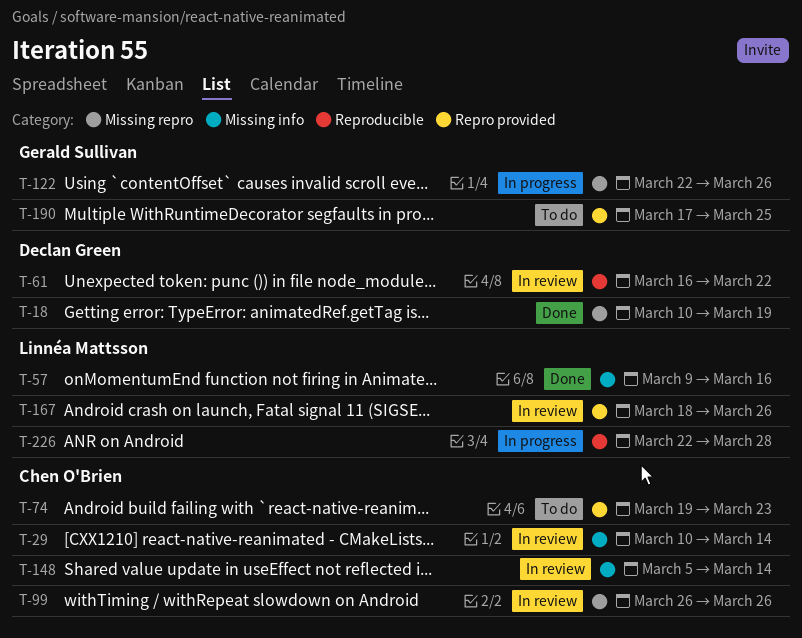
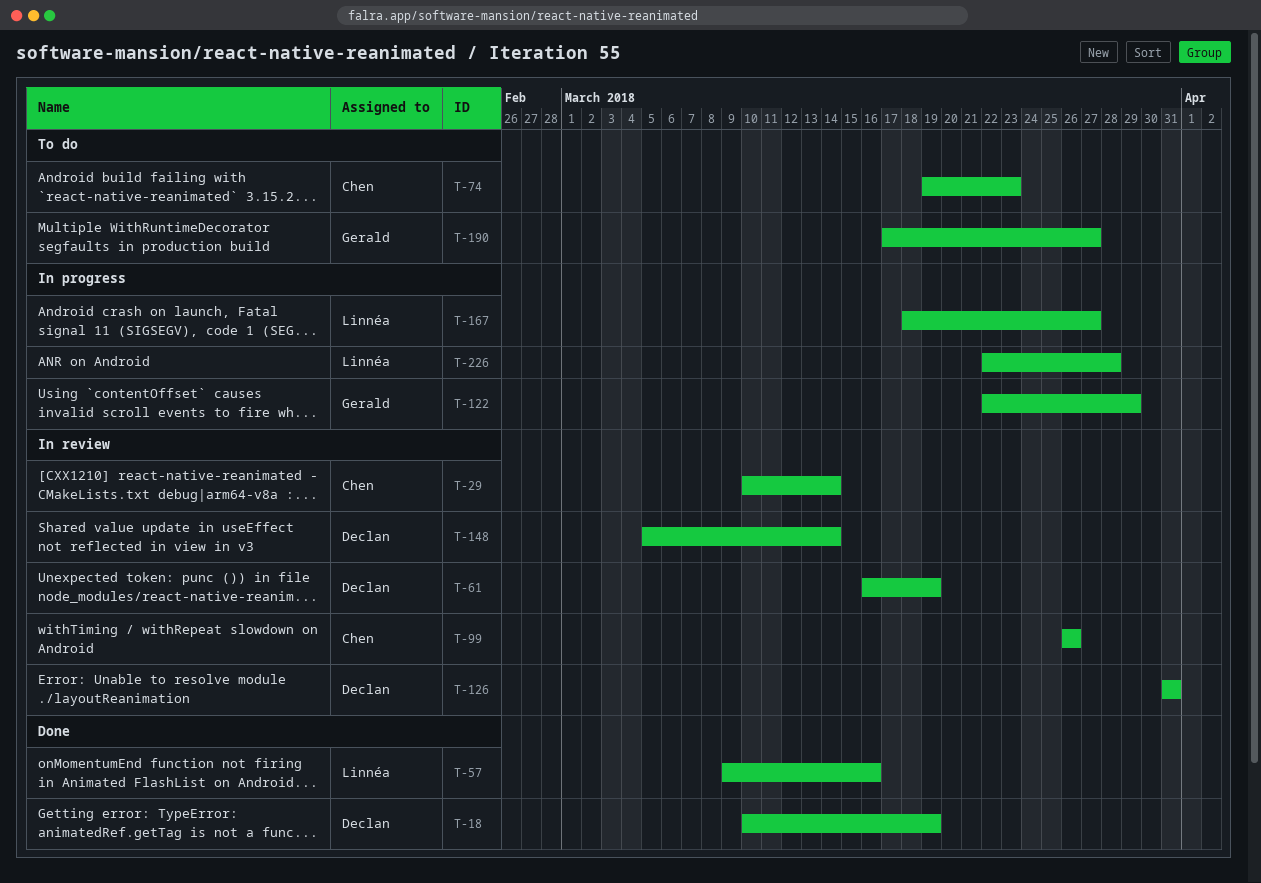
T-61, due: Mar 22 -> Mar 19
T-122, due: Mar 26 -> Mar 29
T-126: none -> present
T-148, owner: Chen O'Brien -> Declan Green
T-167, status: In review -> In progress
T-167, due: Mar 26 -> Mar 27
T-190, due: Mar 25 -> Mar 27

